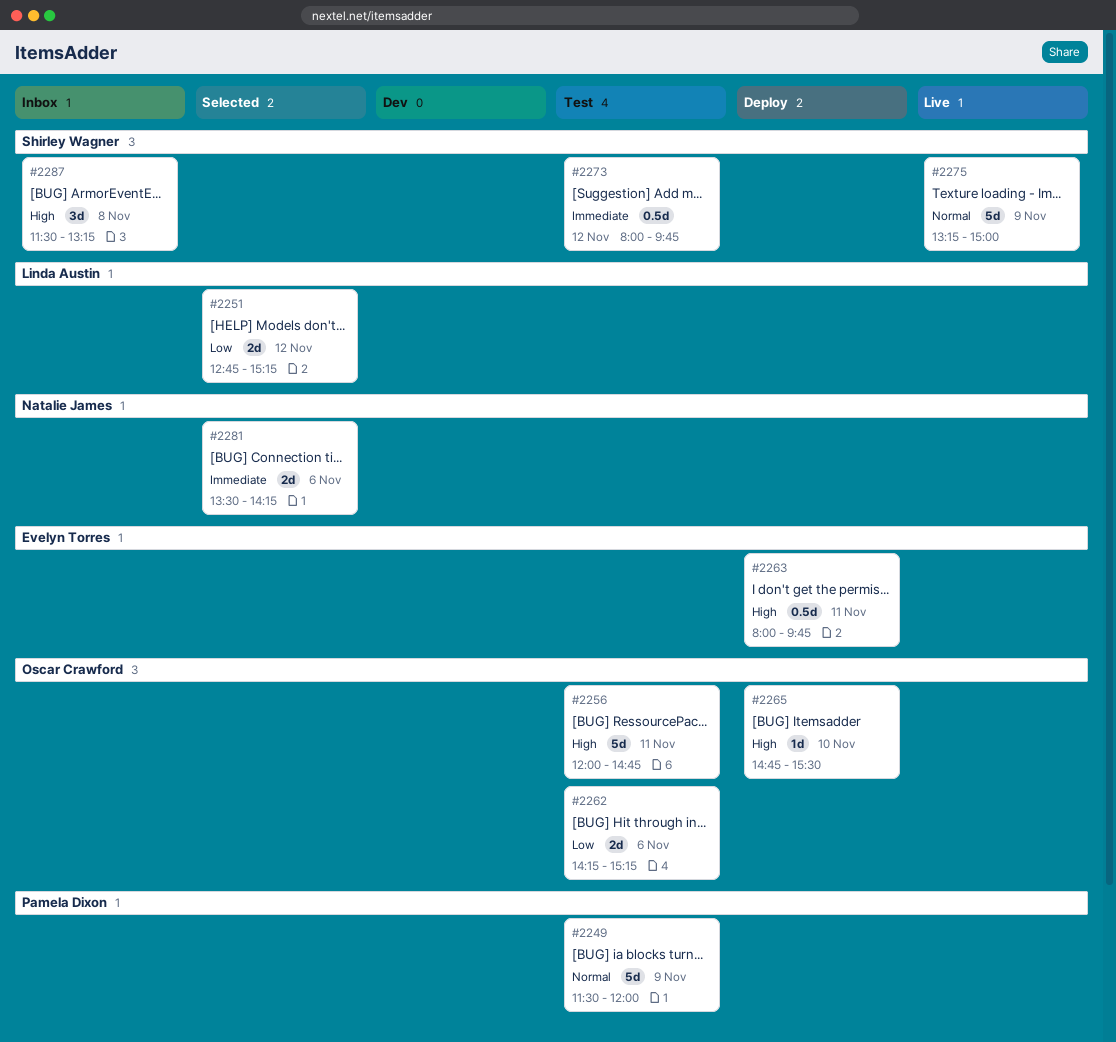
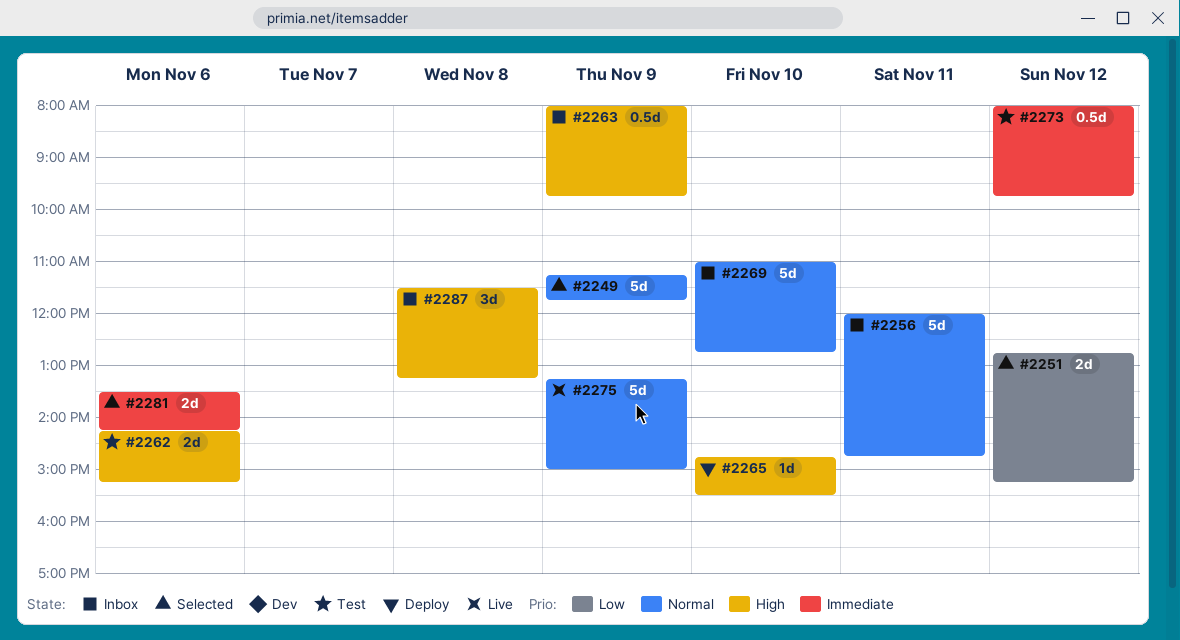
#2249, status: Test -> Selected
#2249, begins: 11:30 -> 11:15
#2249, ends: 12:00 -> 11:45
#2256, status: Test -> Inbox
#2256, priority: High -> Normal
#2262, priority: Low -> High
#2263, status: Deploy -> Inbox
#2263, day: Nov 11 -> Nov 9
#2269: none -> present

